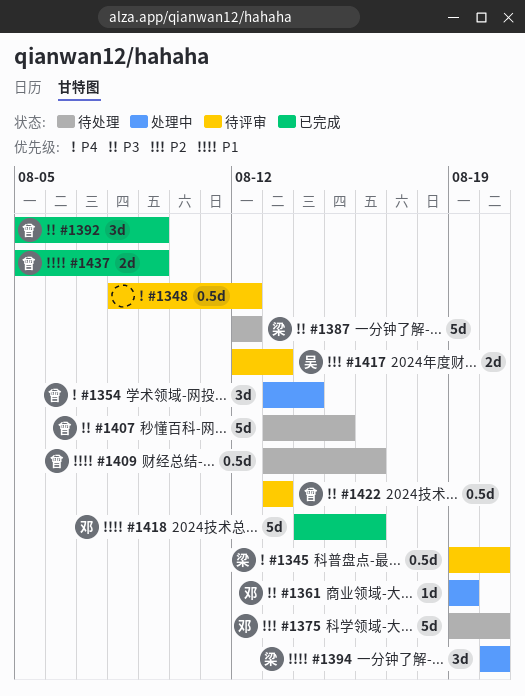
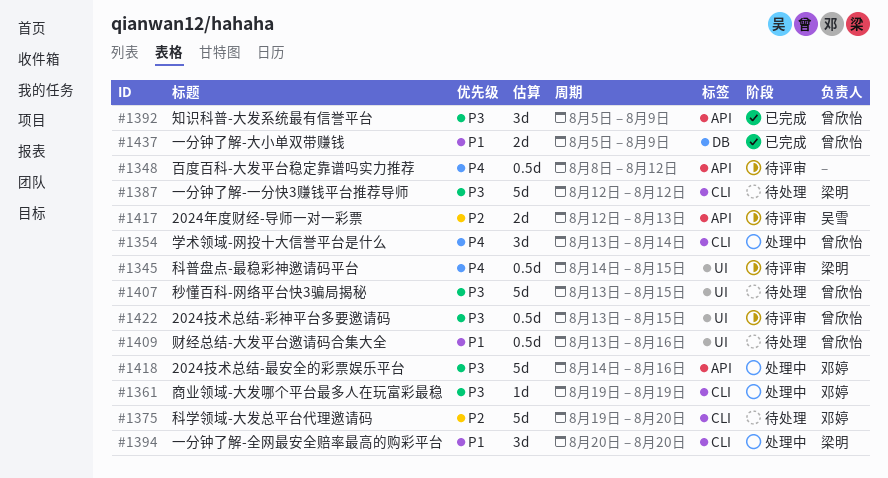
#1345, start: Aug 19 -> Aug 14
#1345, due: Aug 20 -> Aug 15
#1418, status: 已完成 -> 处理中
#1418, priority: P1 -> P3
#1422, due: Aug 13 -> Aug 15

